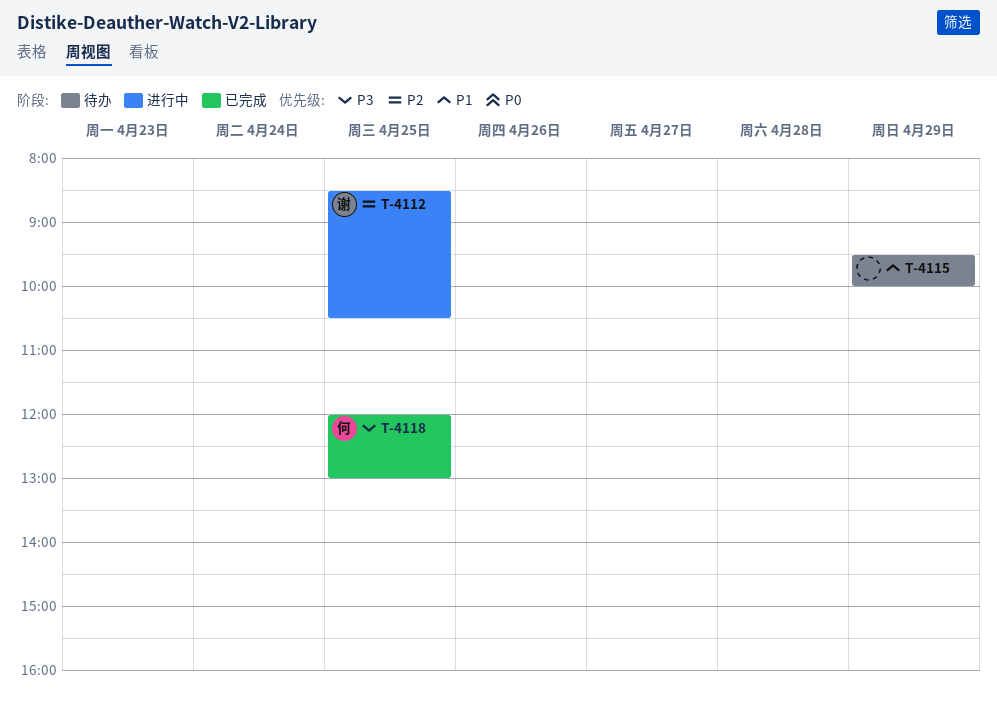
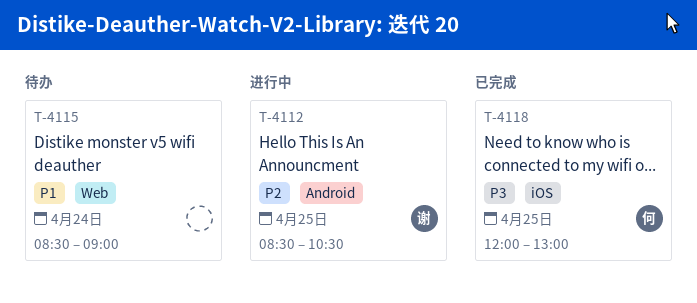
T-4115, day: Apr 29 -> Apr 24
T-4115, begins: 09:30 -> 08:30
T-4115, ends: 10:00 -> 09:00

